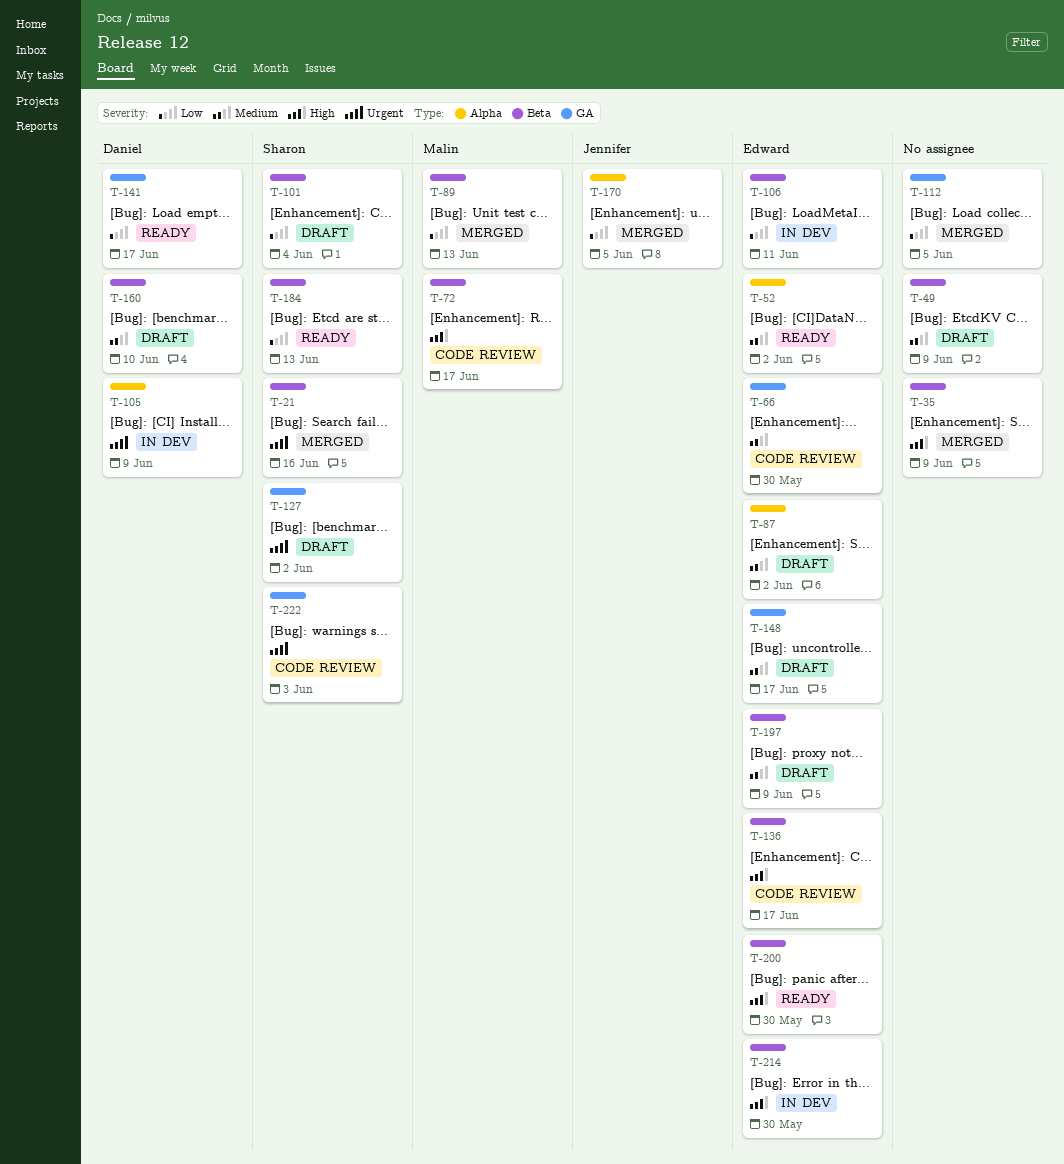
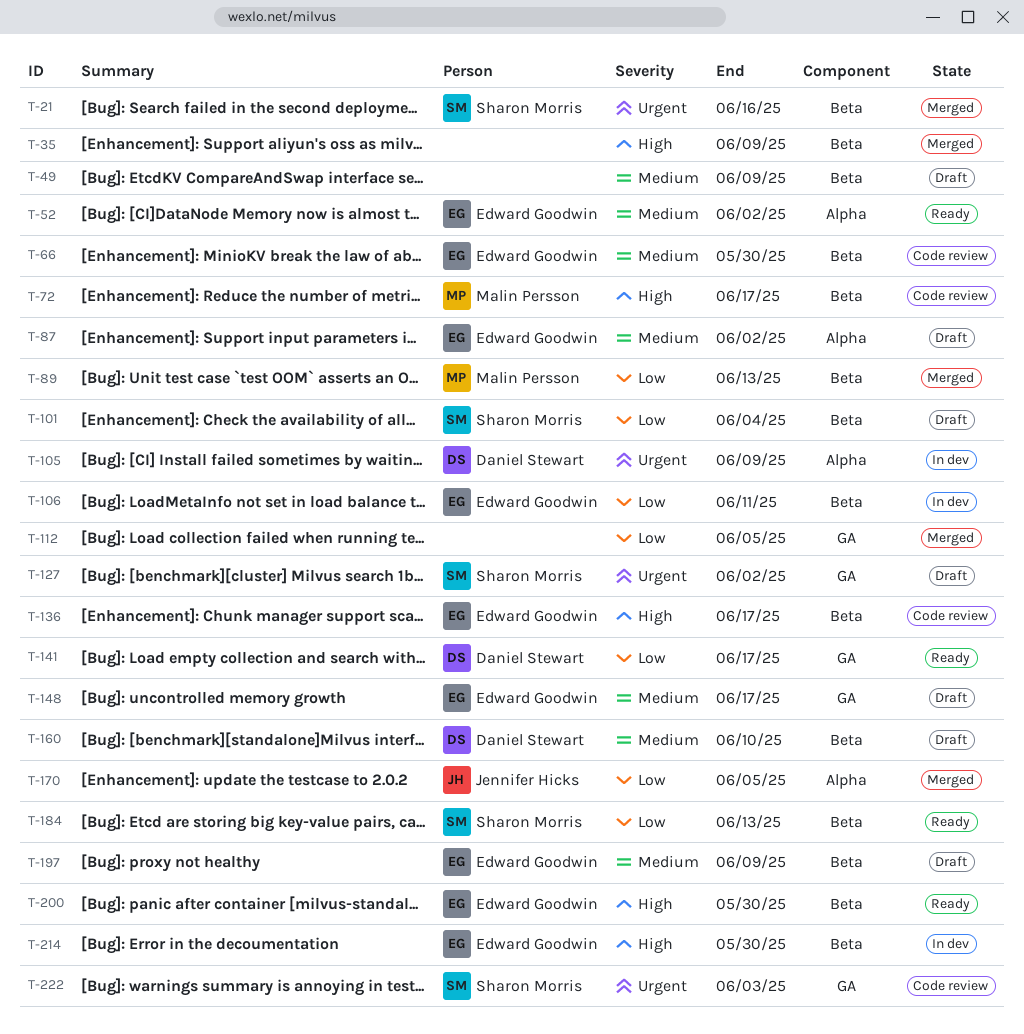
T-66, label: GA -> Beta

